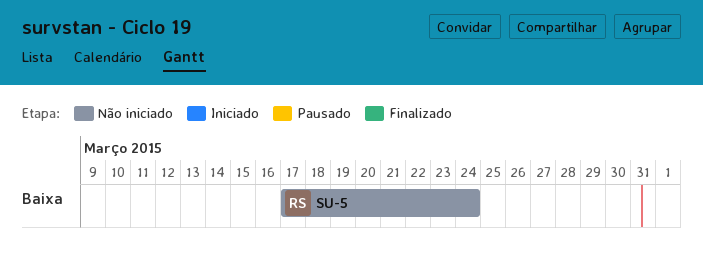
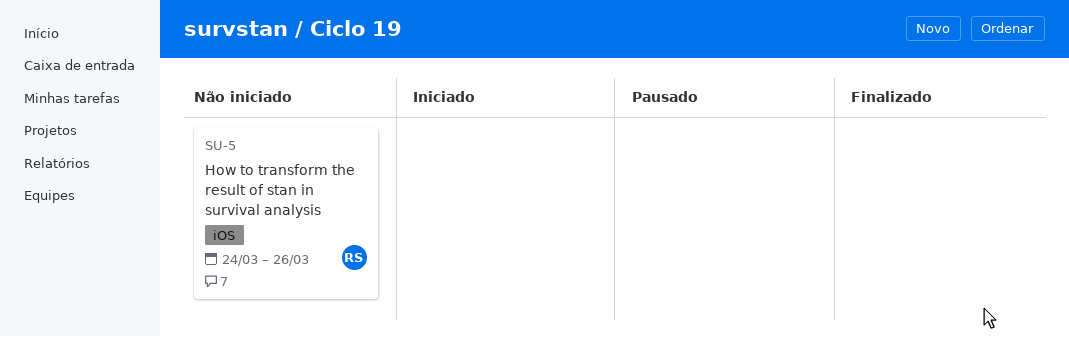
SU-5, start: Mar 17 -> Mar 24
SU-5, due: Mar 24 -> Mar 26

